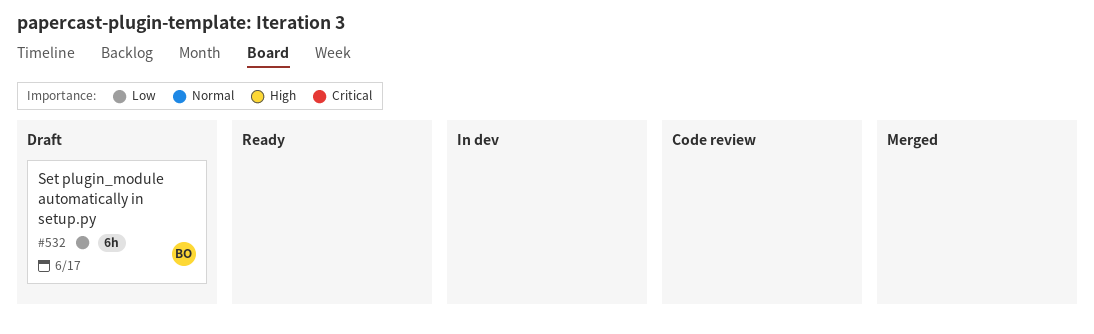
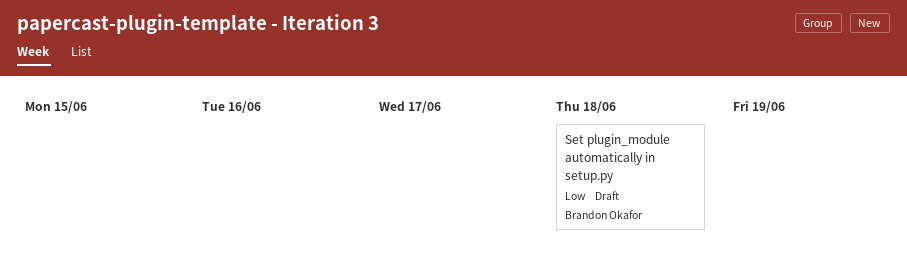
Set plugin_module automatically in setup.py, due: Jun 17 -> Jun 18

